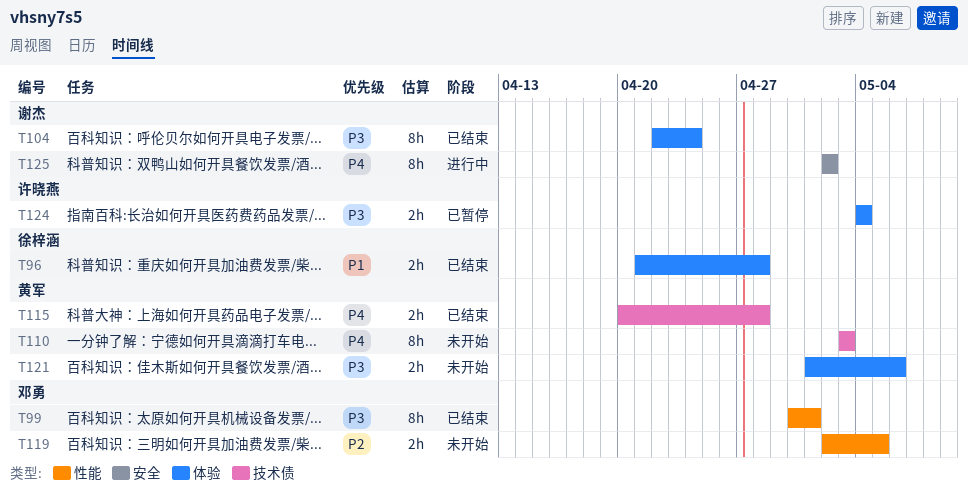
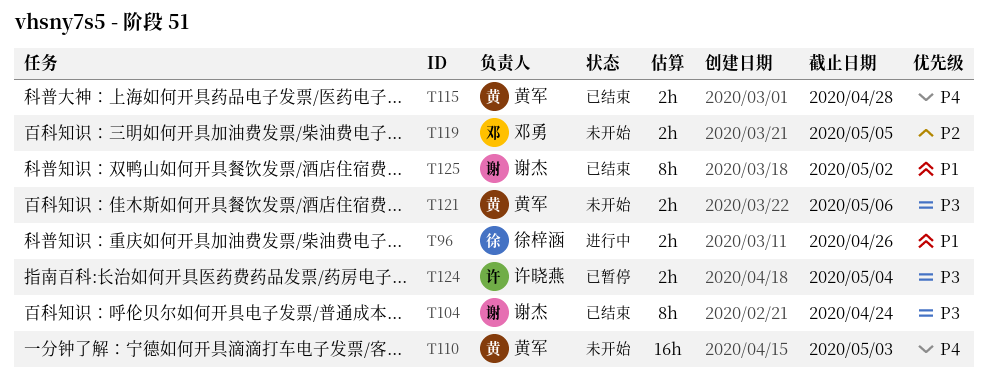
T96, status: 已结束 -> 进行中
T96, due: Apr 28 -> Apr 26
T99: present -> none
T110, estimate: 8h -> 16h
T125, status: 进行中 -> 已结束
T125, priority: P4 -> P1

